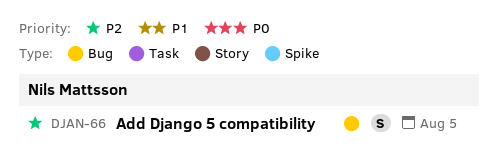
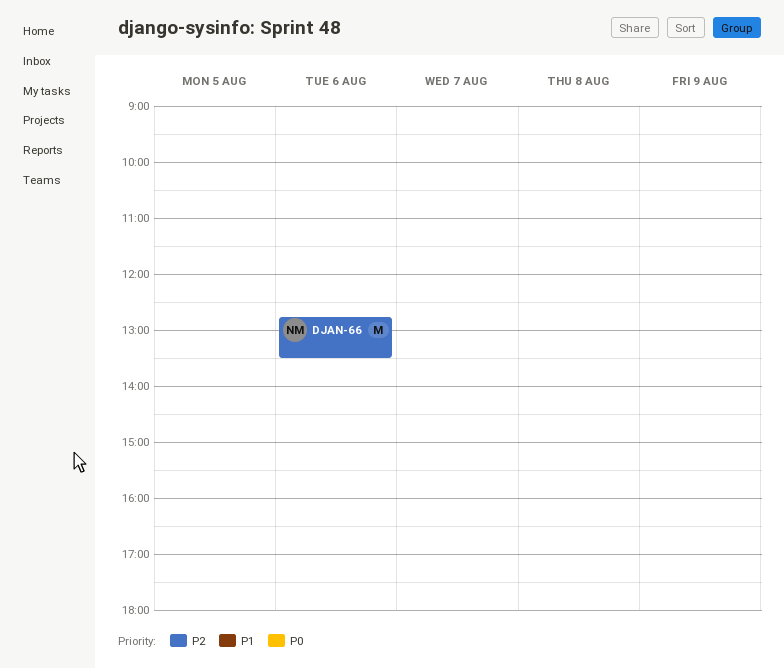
DJAN-66, estimate: S -> M
DJAN-66, day: Aug 5 -> Aug 6

